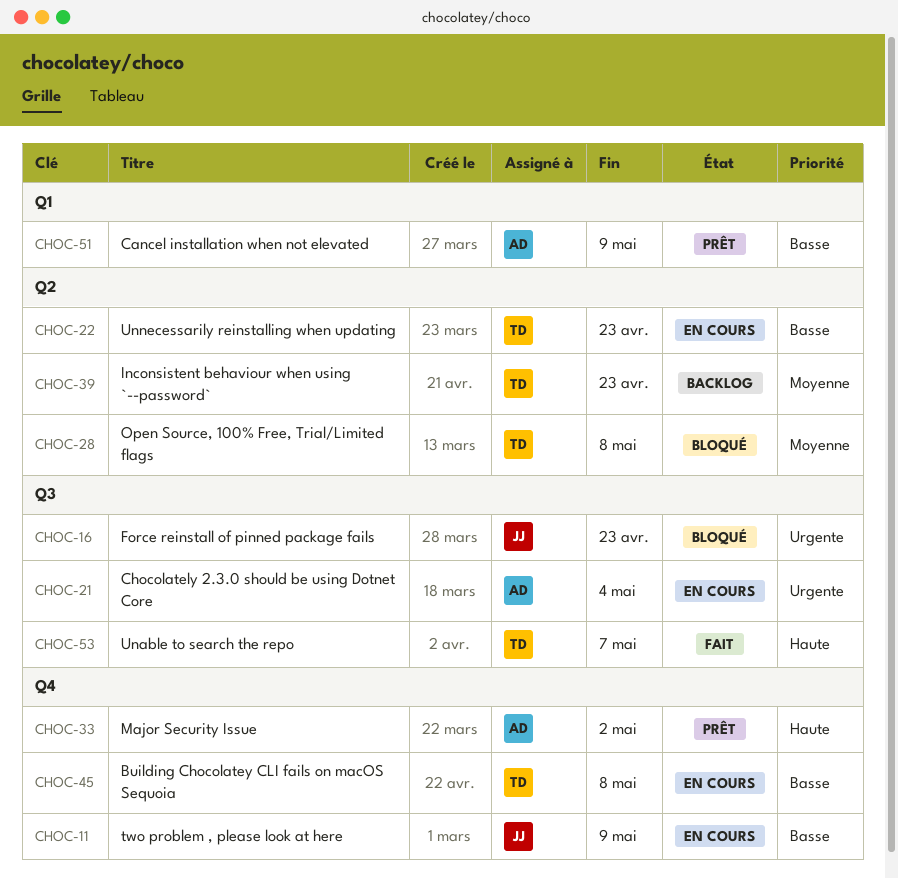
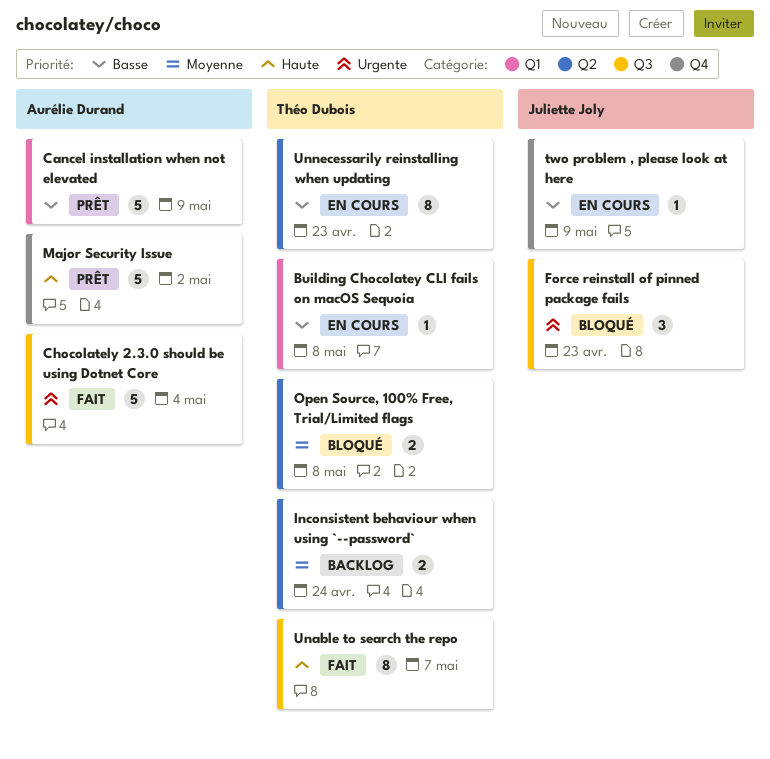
Building Chocolatey CLI fails on macOS Sequoia, label: Q4 -> Q1
Chocolately 2.3.0 should be using Dotnet Core, status: En cours -> Fait
Inconsistent behaviour when using `--password`, due: Apr 23 -> Apr 24

